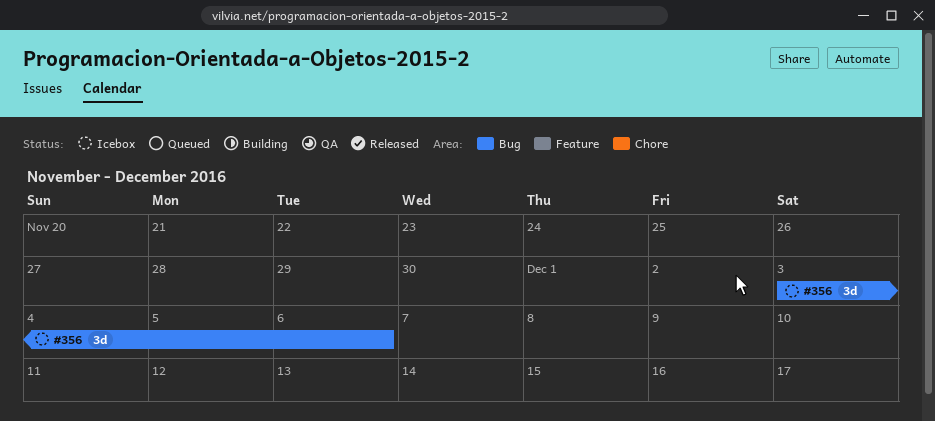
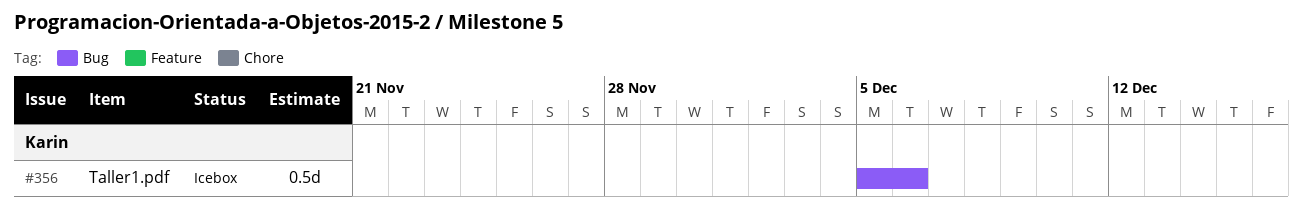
#356, estimate: 3d -> 0.5d
#356, start: Dec 3 -> Dec 5

